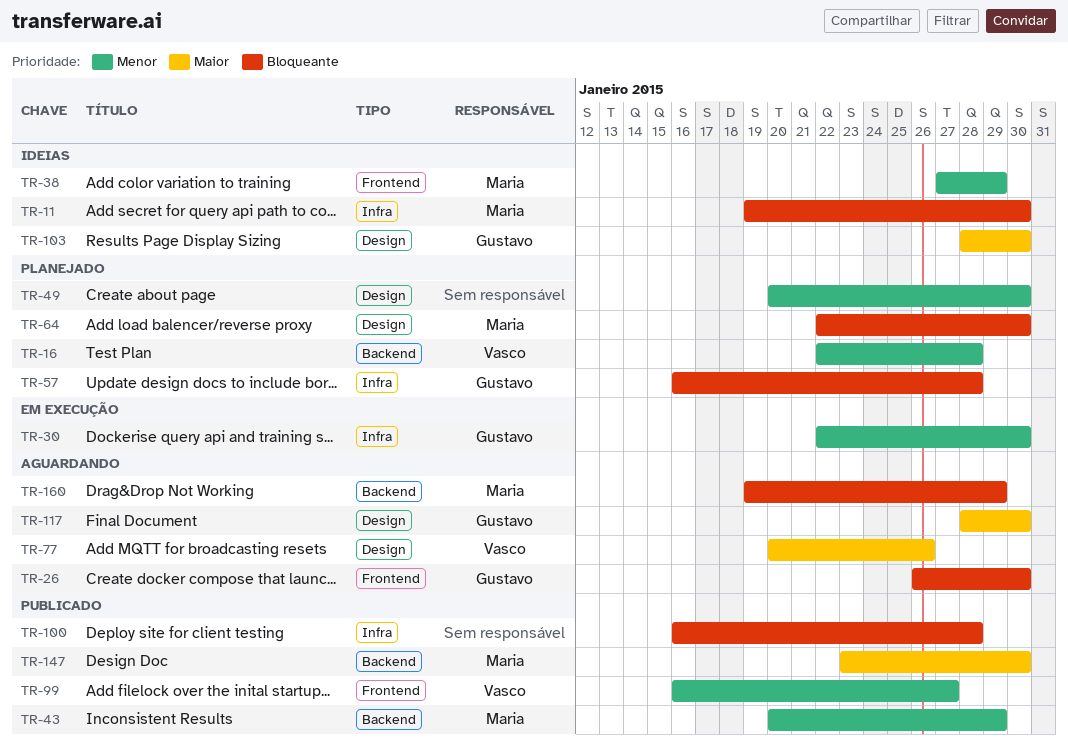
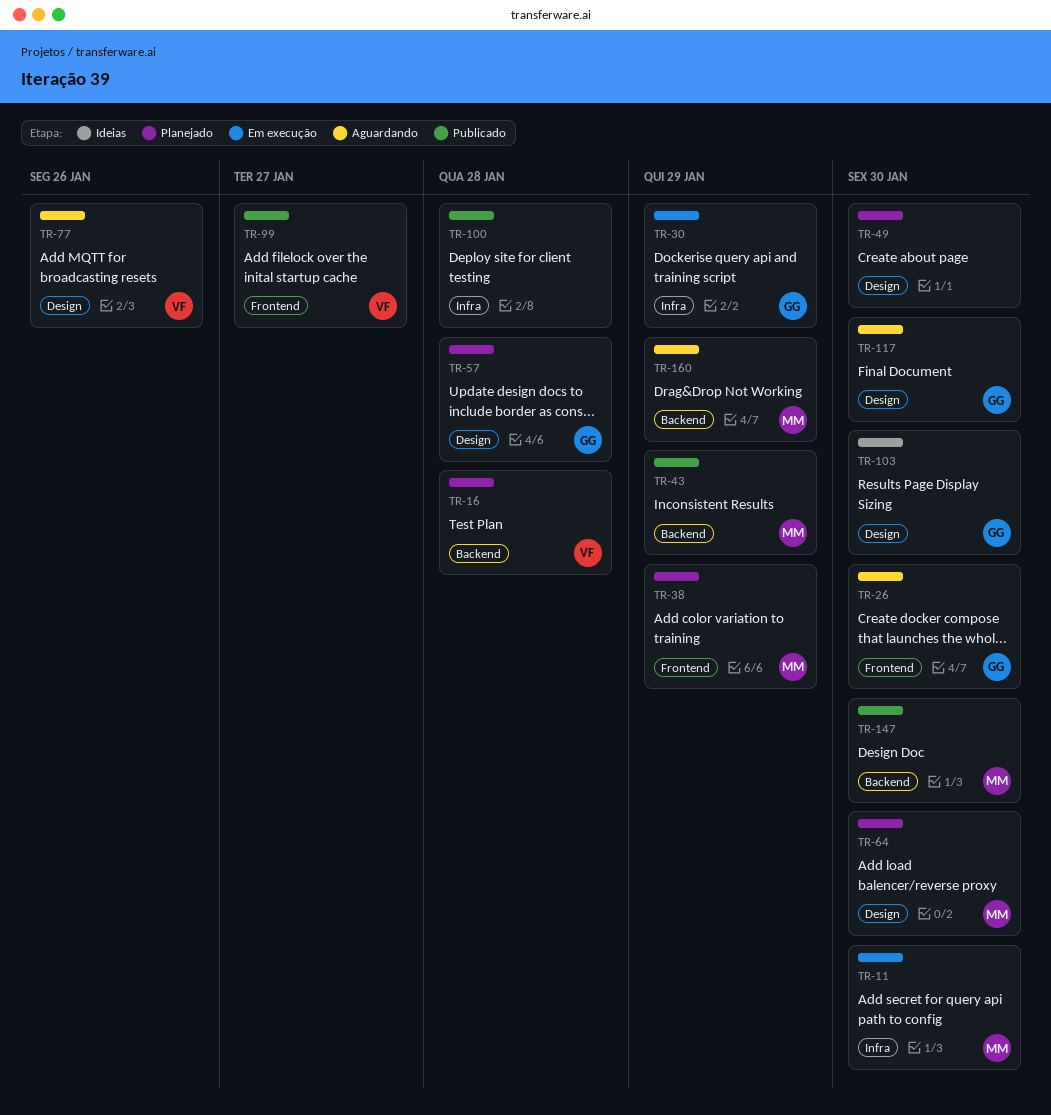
TR-11, status: Ideias -> Em execução
TR-30, due: Jan 30 -> Jan 29
TR-38, status: Ideias -> Planejado
TR-57, label: Infra -> Design

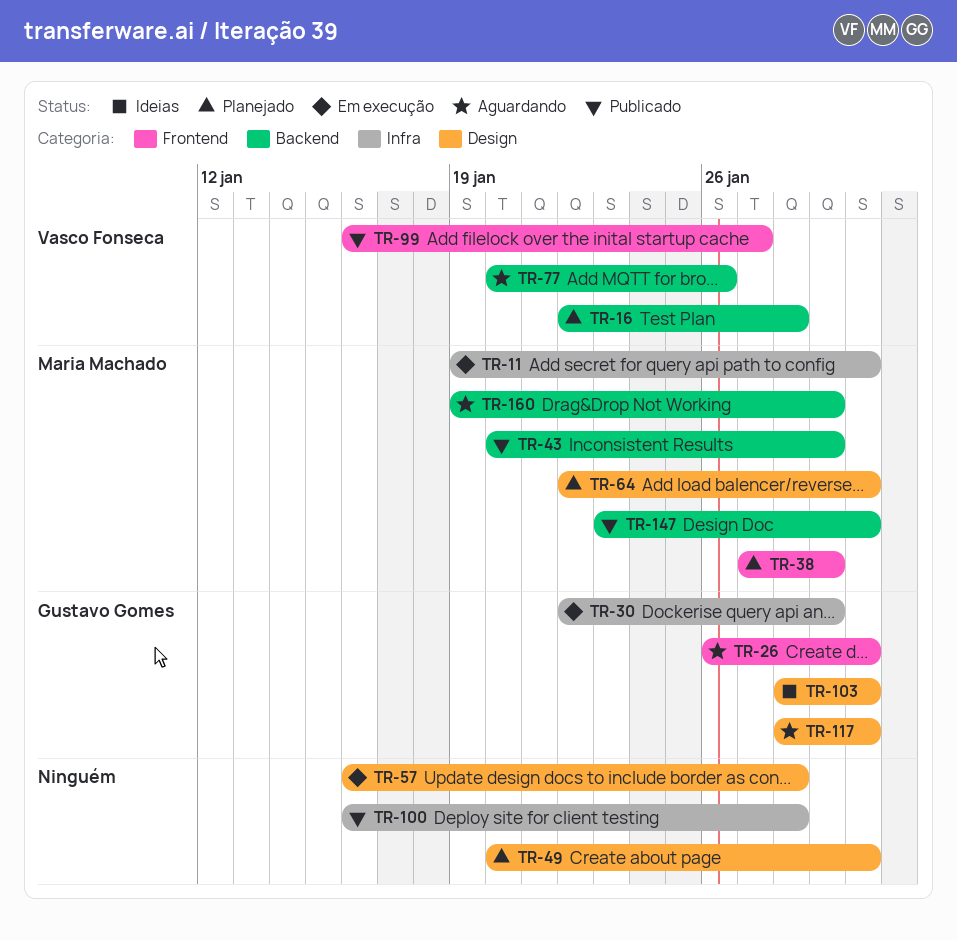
TR-57, status: Planejado -> Em execução
TR-57, owner: Gustavo Gomes -> none
TR-77, label: Design -> Backend

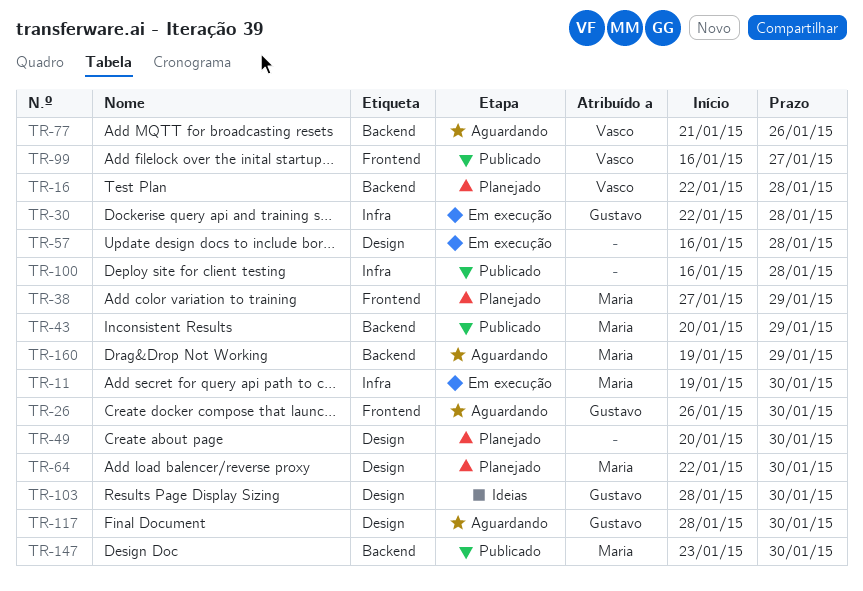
TR-30, due: Jan 29 -> Jan 28
TR-77, start: Jan 20 -> Jan 21

